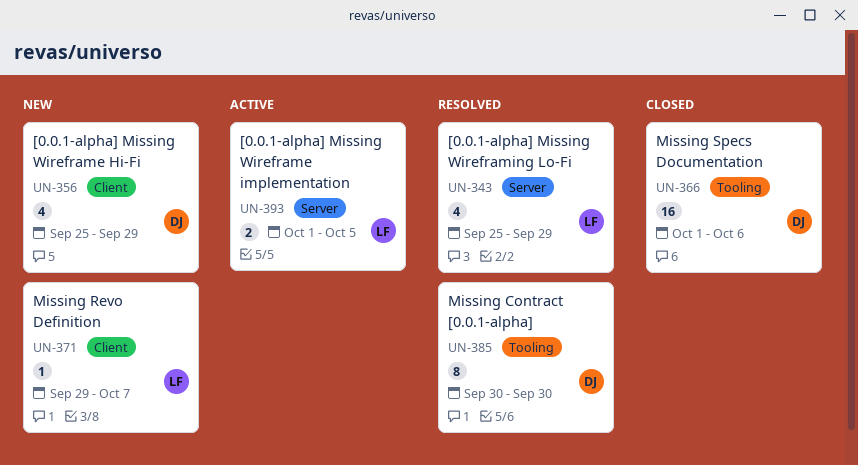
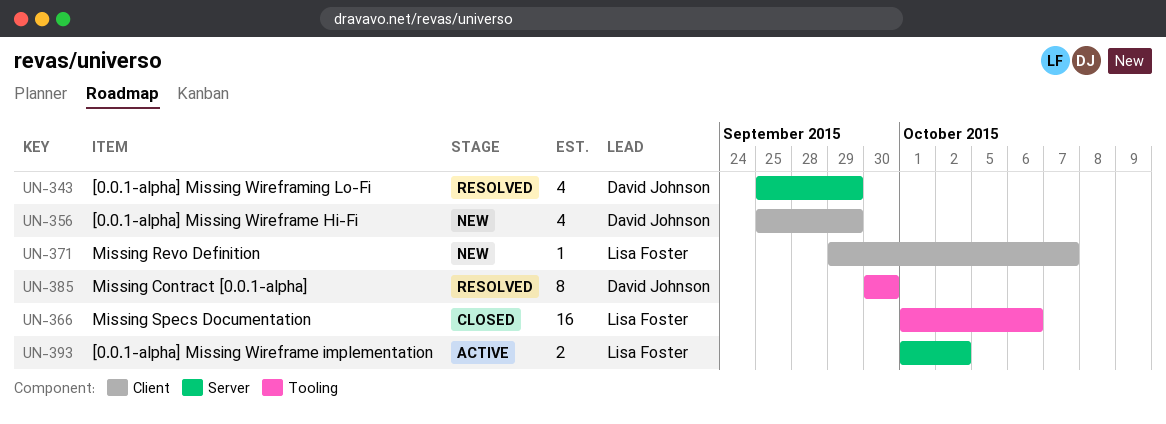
UN-343, owner: Lisa Foster -> David Johnson
UN-366, owner: David Johnson -> Lisa Foster
UN-393, due: Oct 5 -> Oct 2

